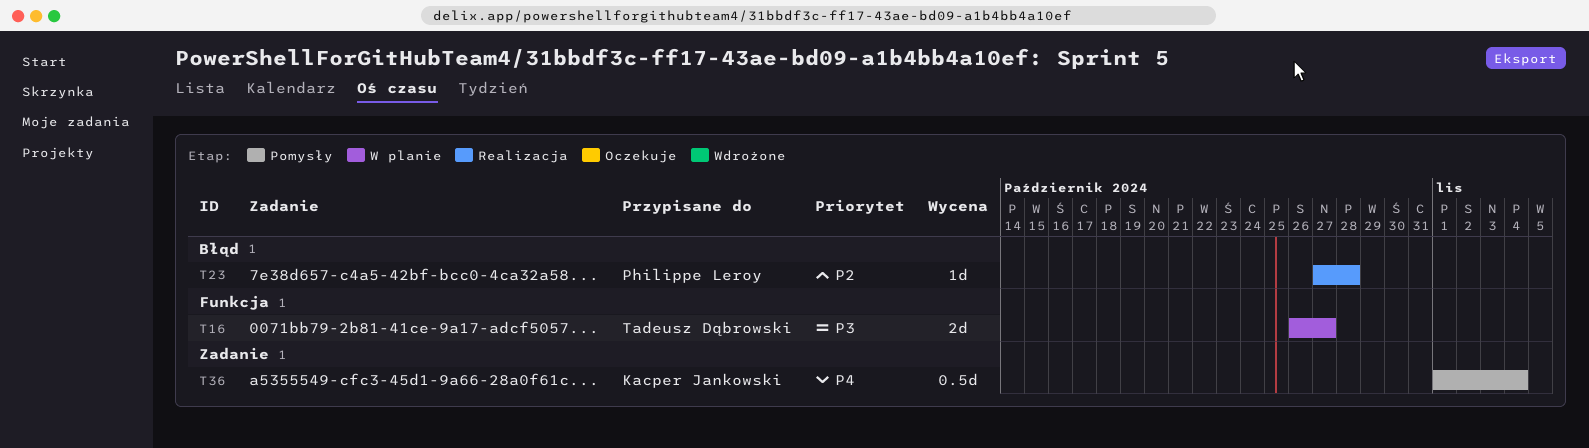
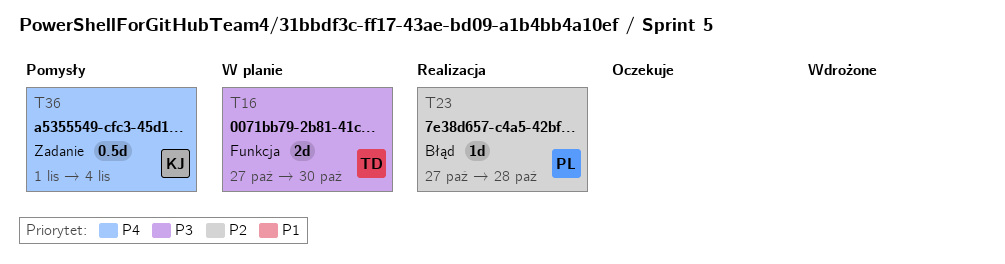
T16, start: Oct 26 -> Oct 27
T16, due: Oct 27 -> Oct 30

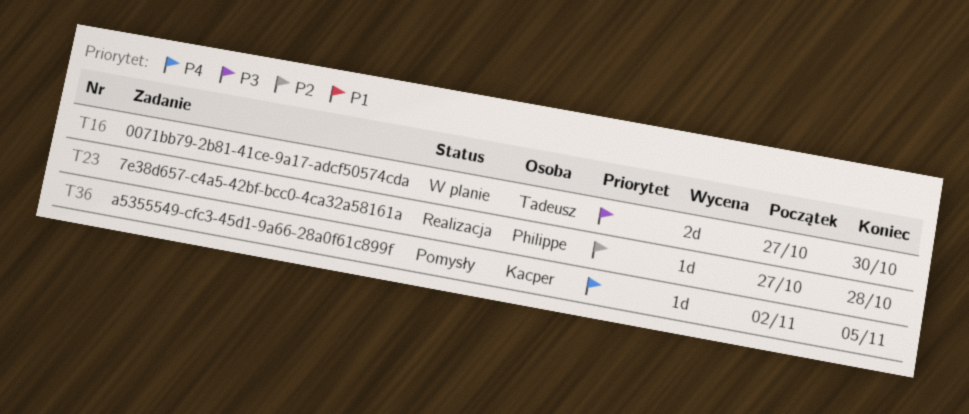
T36, estimate: 0.5d -> 1d
T36, start: Nov 1 -> Nov 2
T36, due: Nov 4 -> Nov 5

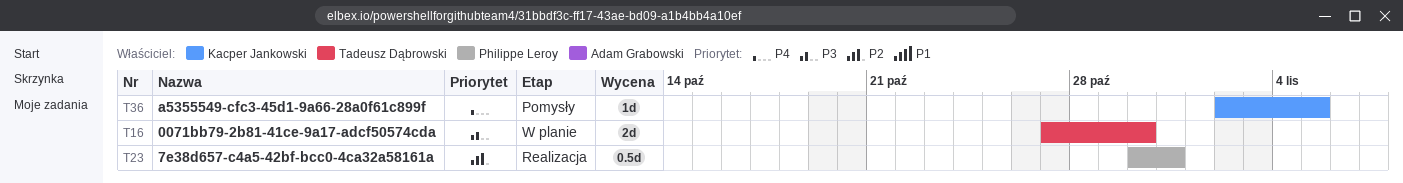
T23, estimate: 1d -> 0.5d
T23, start: Oct 27 -> Oct 30
T23, due: Oct 28 -> Oct 31

